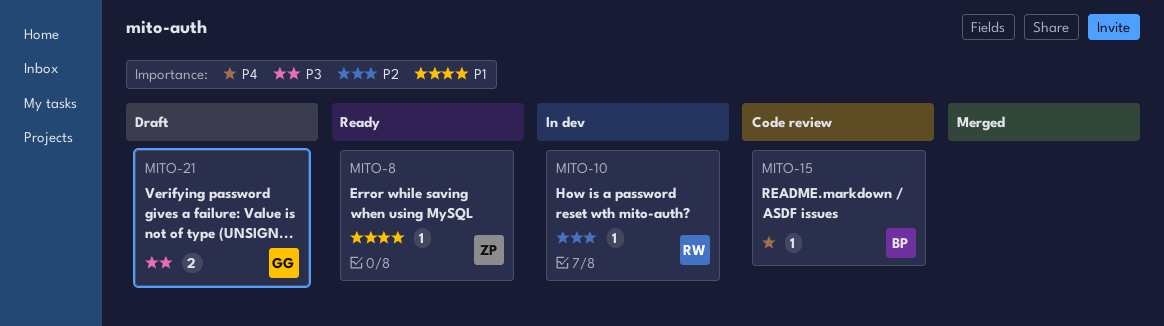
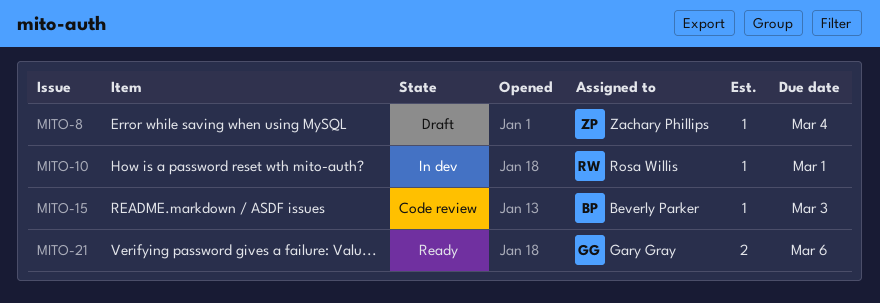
MITO-8, status: Ready -> Draft
MITO-21, status: Draft -> Ready

